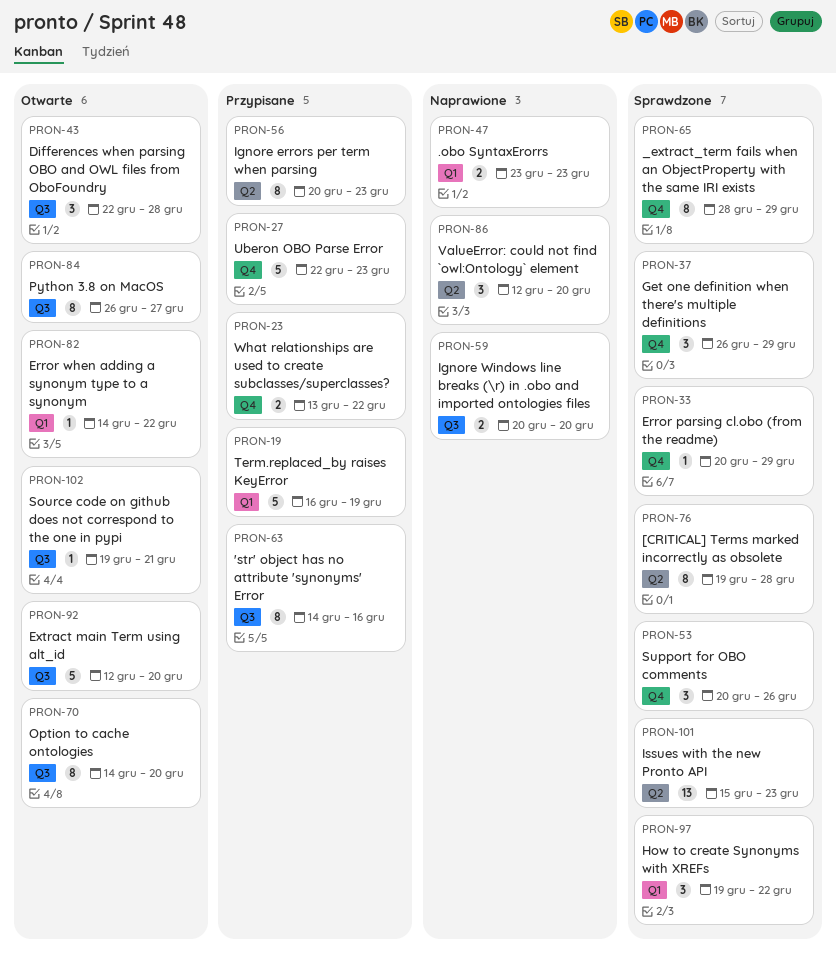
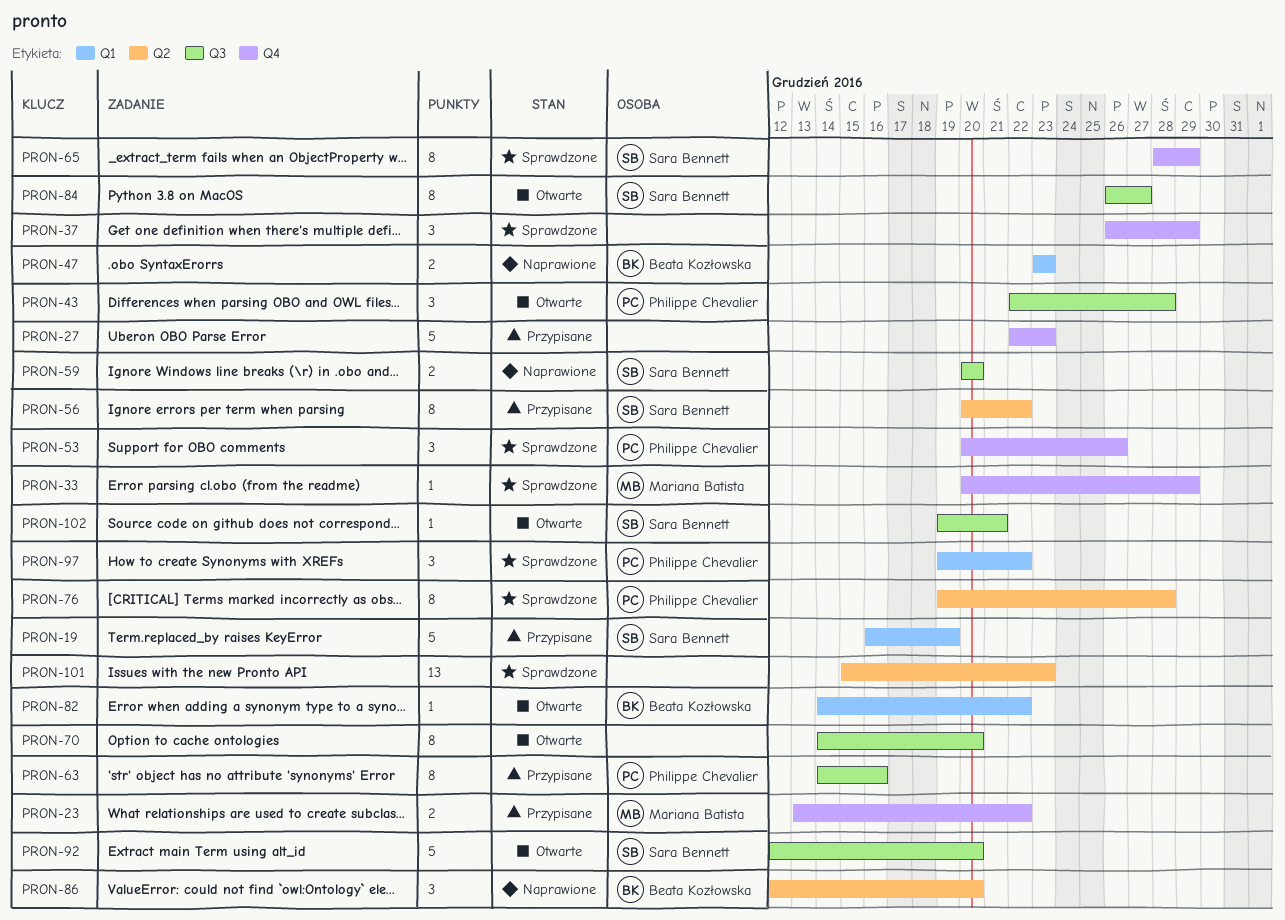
PRON-56, due: Dec 23 -> Dec 22

